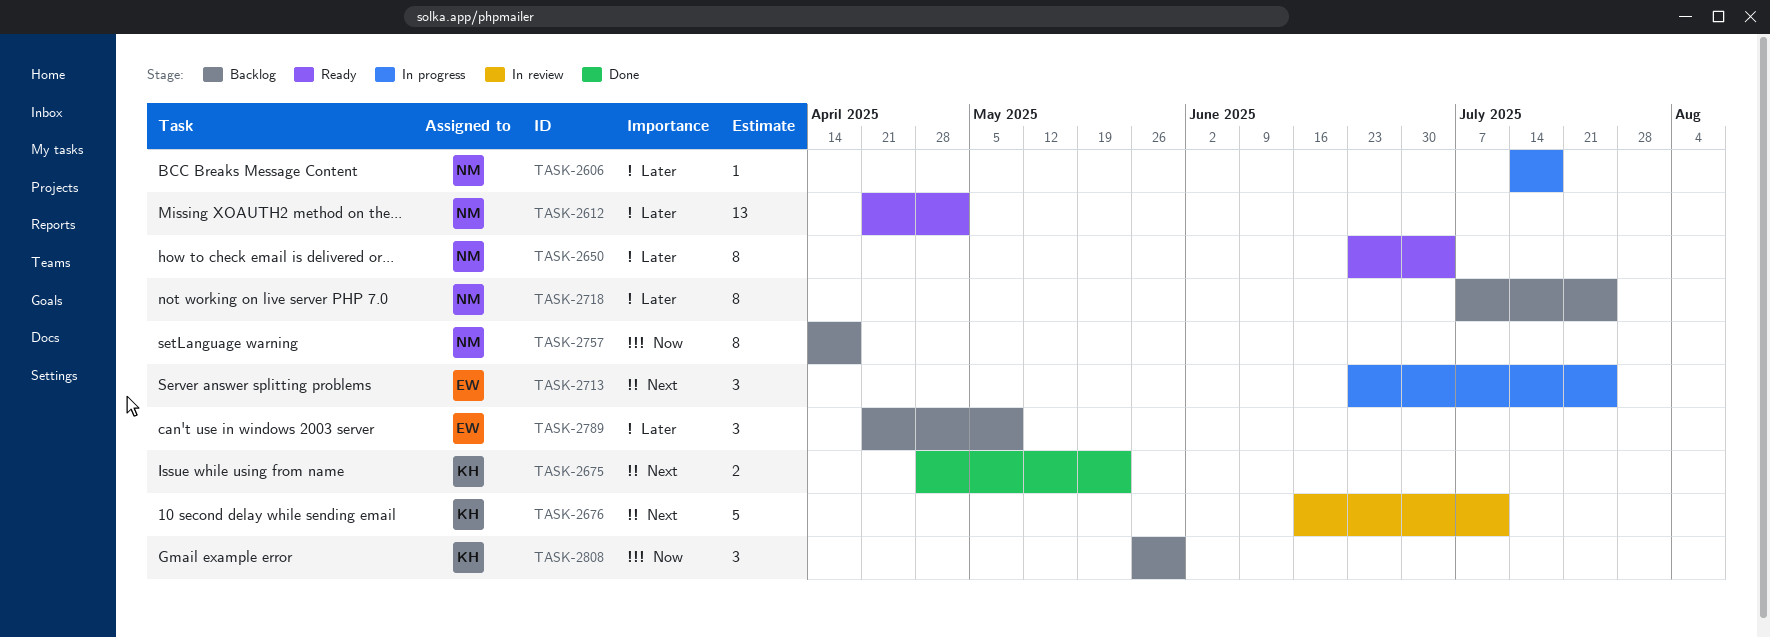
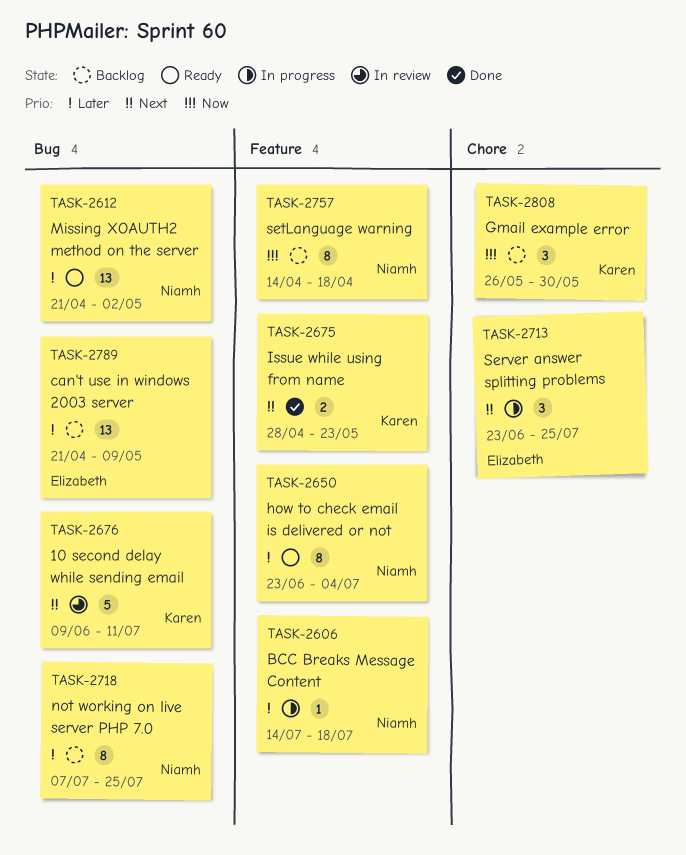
TASK-2676, start: Jun 16 -> Jun 9
TASK-2789, estimate: 3 -> 13

